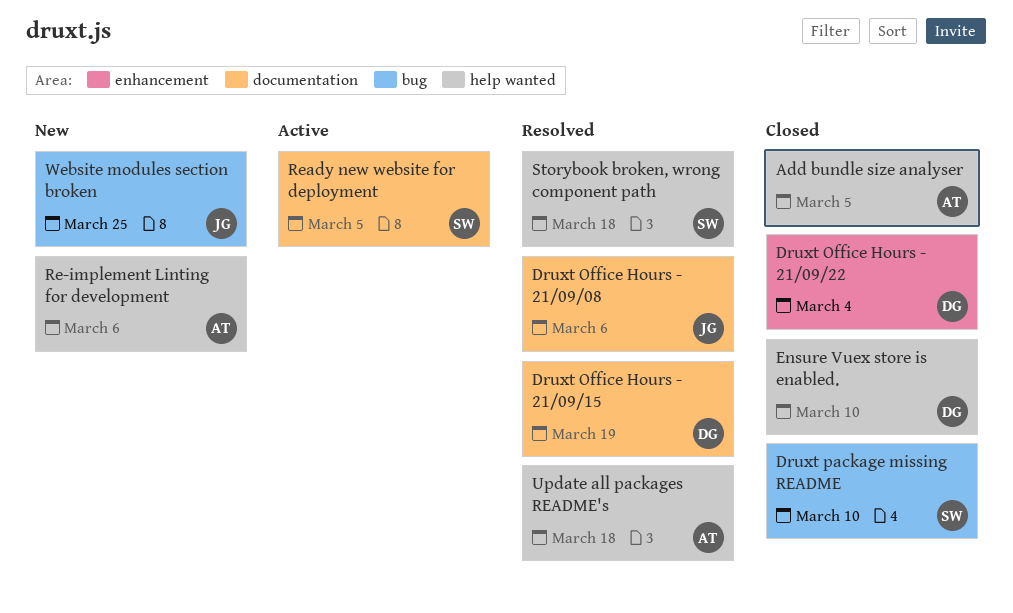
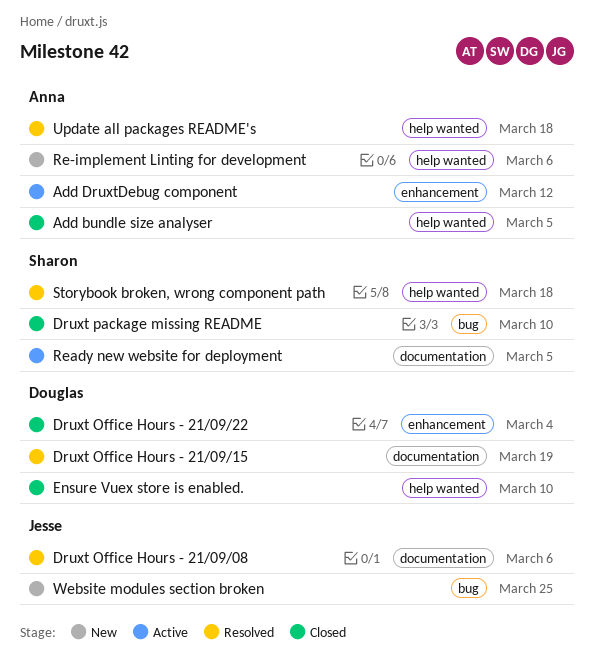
Add DruxtDebug component: none -> present

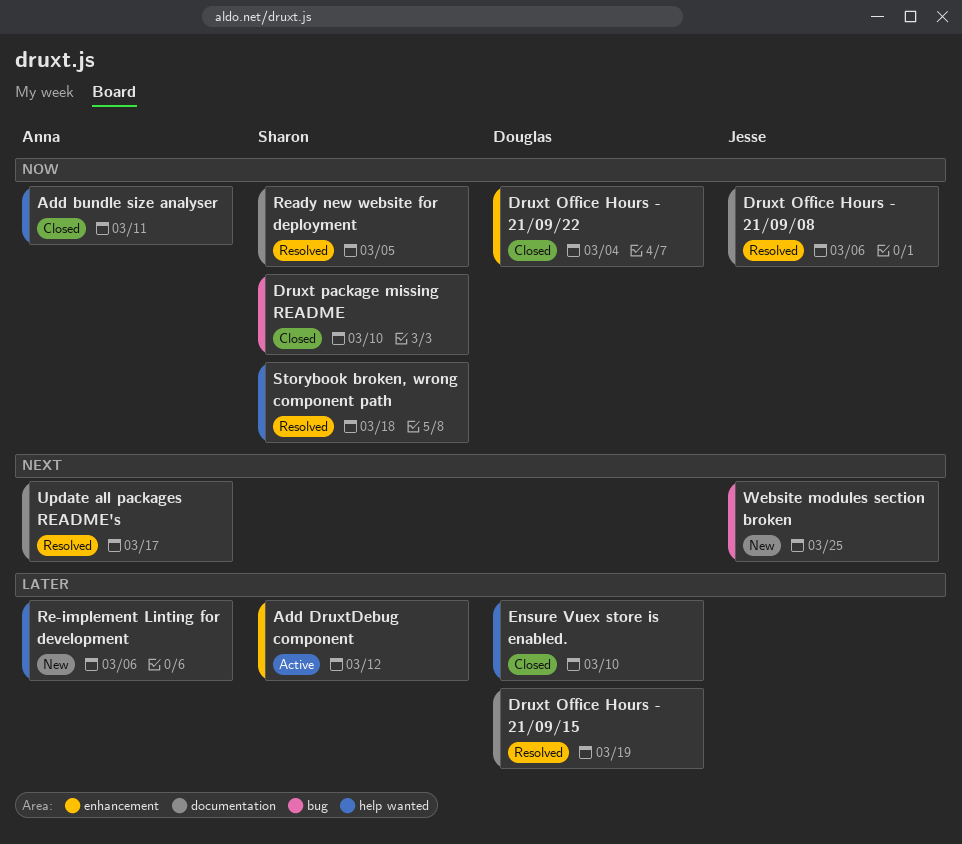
Add bundle size analyser, due: Mar 5 -> Mar 11
Add DruxtDebug component, owner: Anna -> Sharon
Ready new website for deployment, status: Active -> Resolved
Update all packages README's, label: help wanted -> documentation
Update all packages README's, due: Mar 18 -> Mar 17

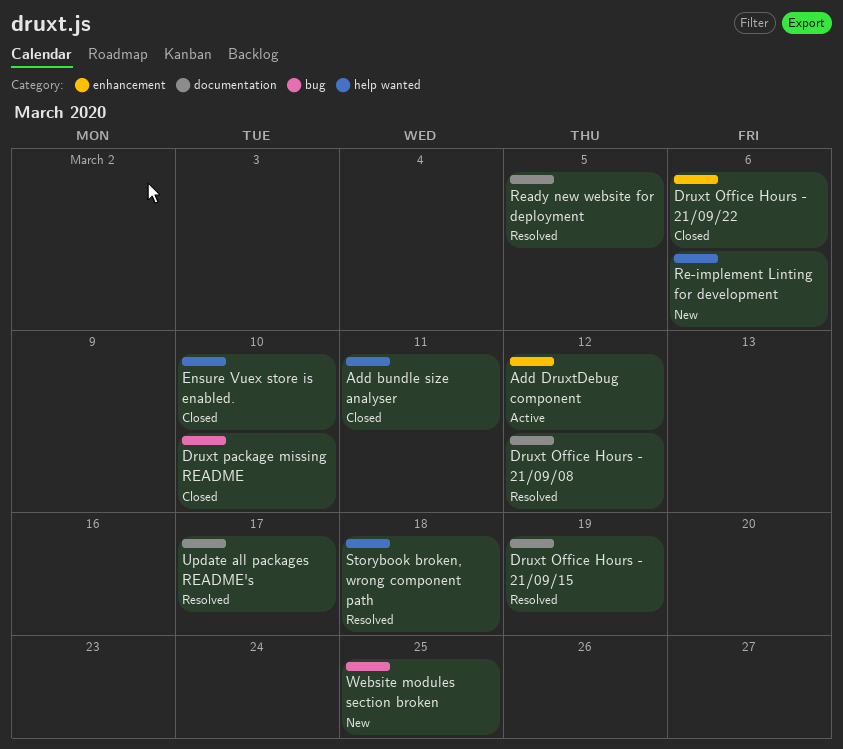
Druxt Office Hours - 21/09/08, due: Mar 6 -> Mar 12
Druxt Office Hours - 21/09/22, due: Mar 4 -> Mar 6

